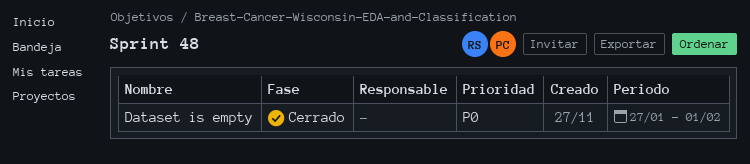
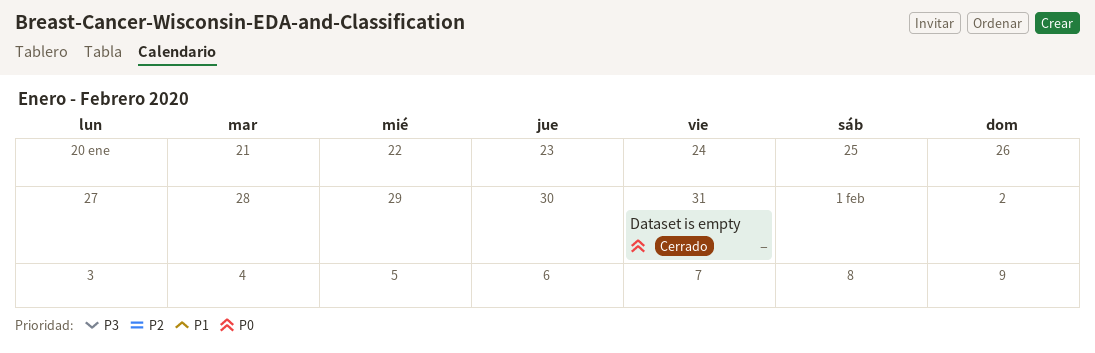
Dataset is empty, due: Feb 1 -> Jan 31

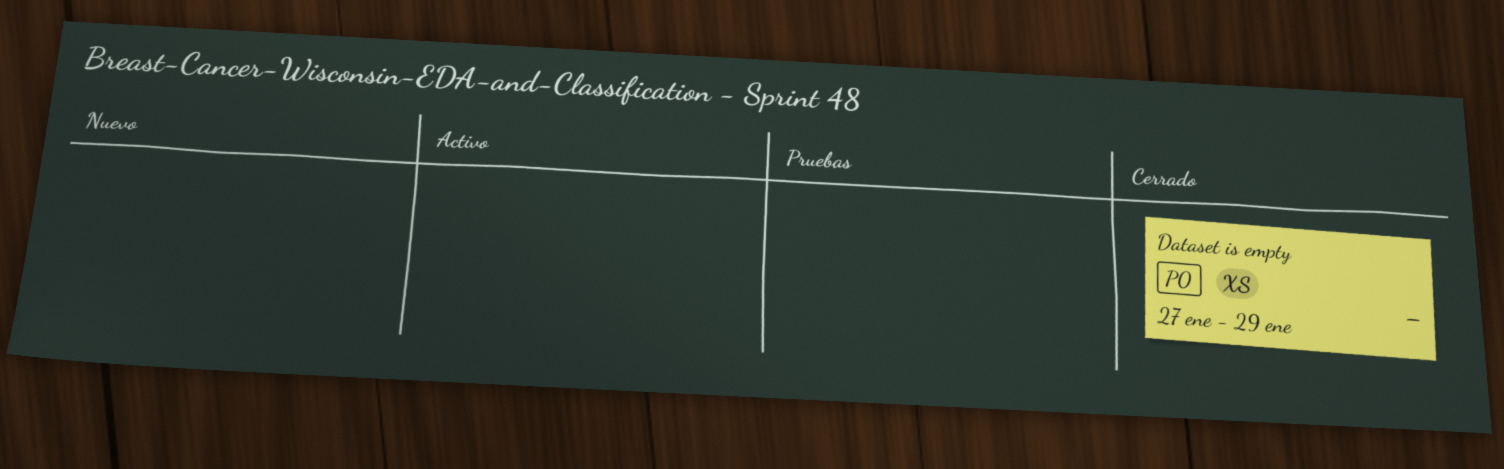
Dataset is empty, due: Jan 31 -> Jan 29

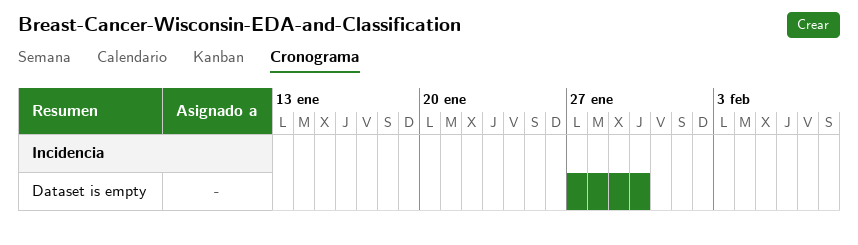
Dataset is empty, due: Jan 29 -> Jan 30

